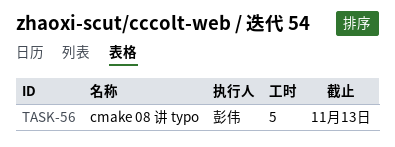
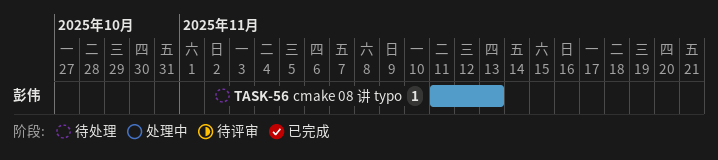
TASK-56, estimate: 5 -> 1

